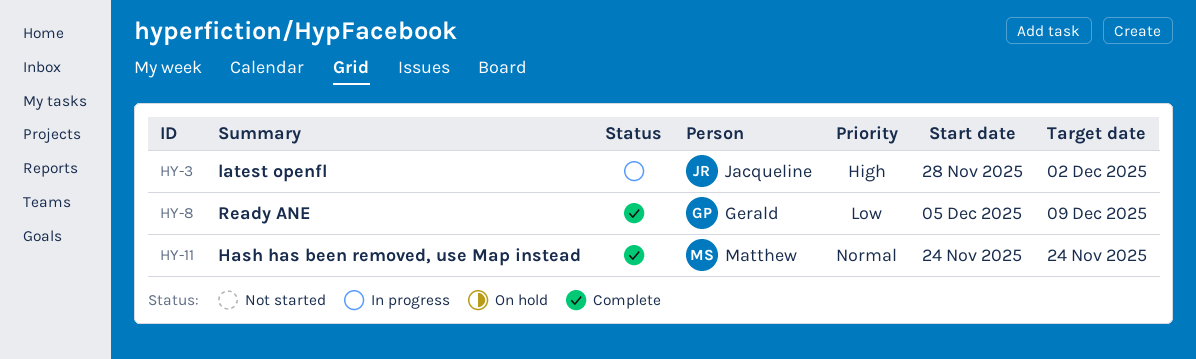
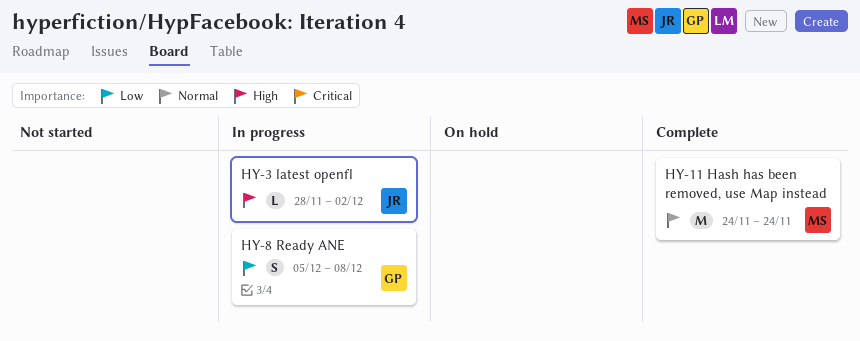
HY-8, status: Complete -> In progress
HY-8, due: Dec 9 -> Dec 8

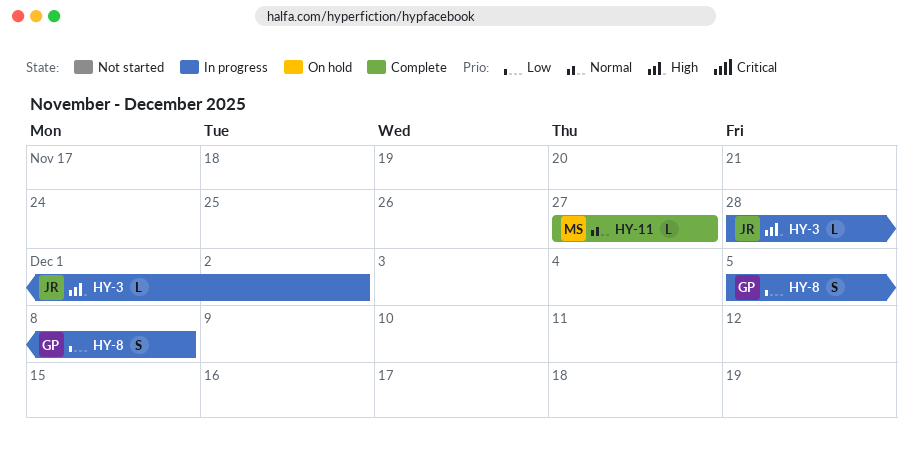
HY-11, estimate: M -> L
HY-11, start: Nov 24 -> Nov 27
HY-11, due: Nov 24 -> Nov 27

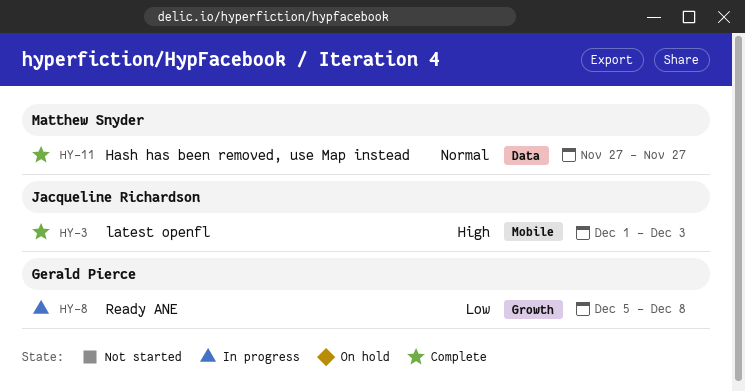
HY-3, status: In progress -> Complete
HY-3, start: Nov 28 -> Dec 1
HY-3, due: Dec 2 -> Dec 3

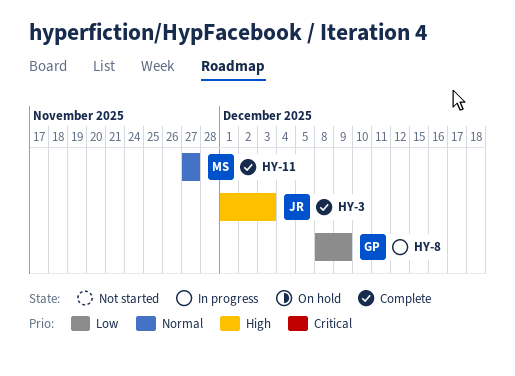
HY-8, start: Dec 5 -> Dec 8
HY-8, due: Dec 8 -> Dec 9

